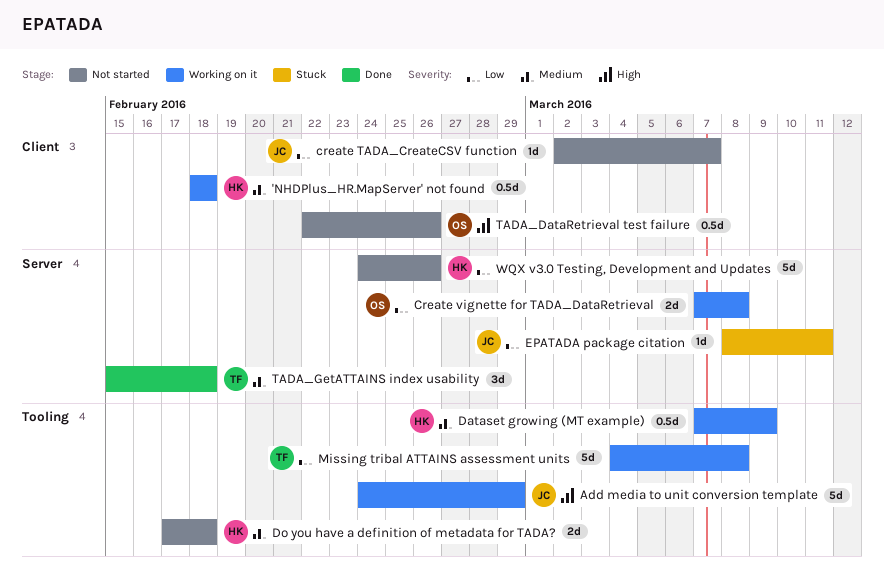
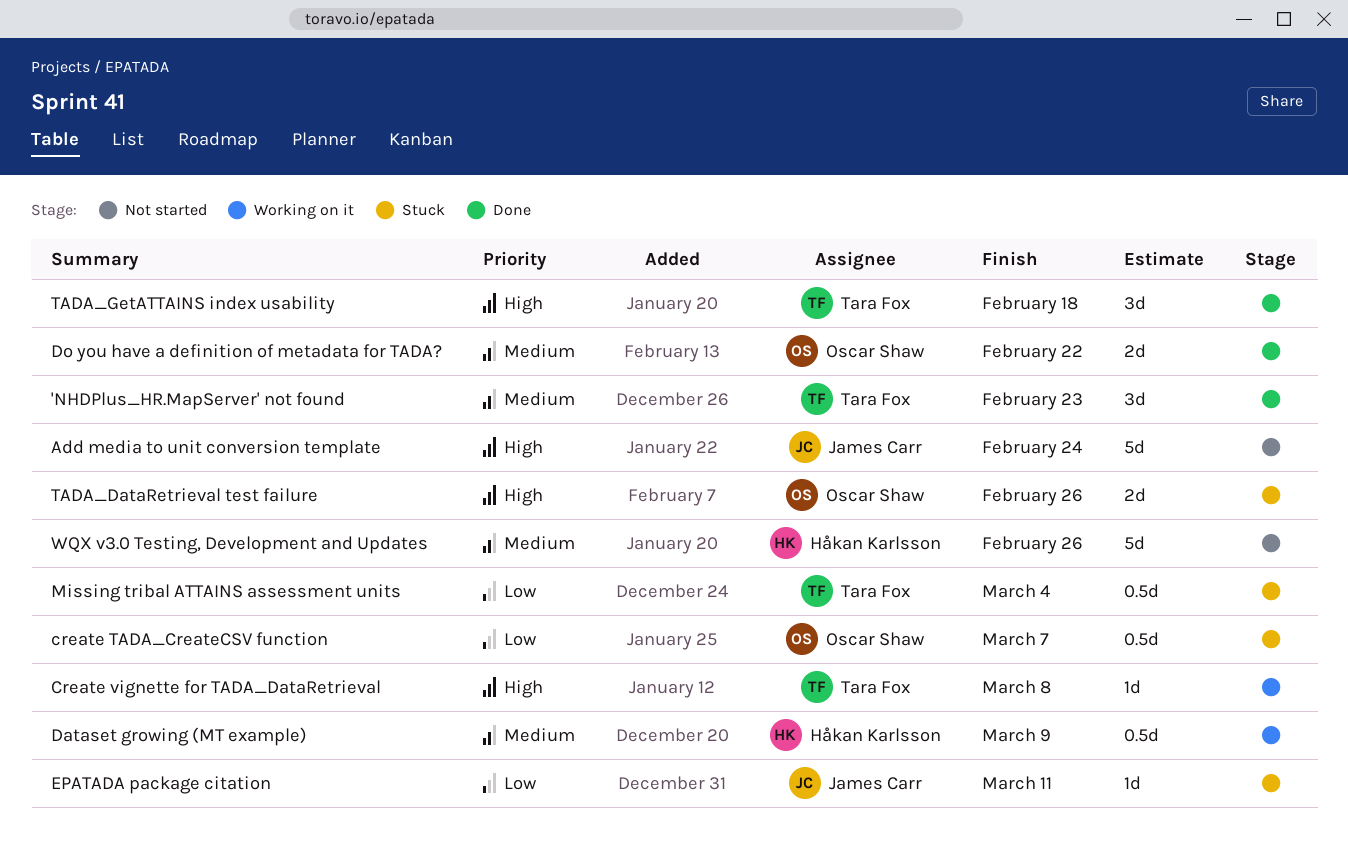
'NHDPlus_HR.MapServer' not found, status: Working on it -> Done
'NHDPlus_HR.MapServer' not found, owner: Håkan Karlsson -> Tara Fox
'NHDPlus_HR.MapServer' not found, estimate: 0.5d -> 3d
'NHDPlus_HR.MapServer' not found, due: Feb 18 -> Feb 23
Add media to unit conversion template, status: Working on it -> Not started
Add media to unit conversion template, due: Feb 29 -> Feb 24
create TADA_CreateCSV function, status: Not started -> Stuck
create TADA_CreateCSV function, owner: James Carr -> Oscar Shaw
create TADA_CreateCSV function, estimate: 1d -> 0.5d
Create vignette for TADA_DataRetrieval, owner: Oscar Shaw -> Tara Fox
Create vignette for TADA_DataRetrieval, priority: Low -> High
Create vignette for TADA_DataRetrieval, estimate: 2d -> 1d
Do you have a definition of metadata for TADA?, status: Not started -> Done
Do you have a definition of metadata for TADA?, owner: Håkan Karlsson -> Oscar Shaw
Do you have a definition of metadata for TADA?, due: Feb 18 -> Feb 22
Missing tribal ATTAINS assessment units, status: Working on it -> Stuck
Missing tribal ATTAINS assessment units, estimate: 5d -> 0.5d
Missing tribal ATTAINS assessment units, due: Mar 8 -> Mar 4
TADA_DataRetrieval test failure, status: Not started -> Stuck
TADA_DataRetrieval test failure, estimate: 0.5d -> 2d
TADA_GetATTAINS index usability, priority: Medium -> High
WQX v3.0 Testing, Development and Updates, priority: Low -> Medium

